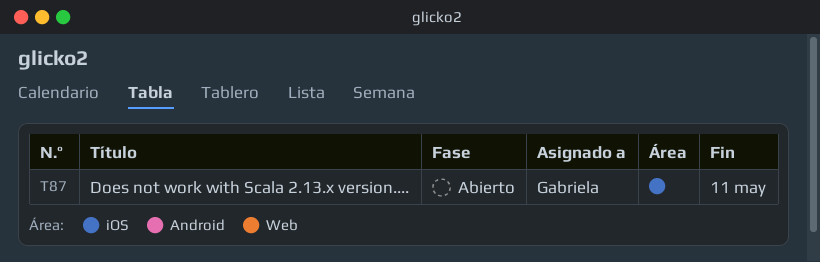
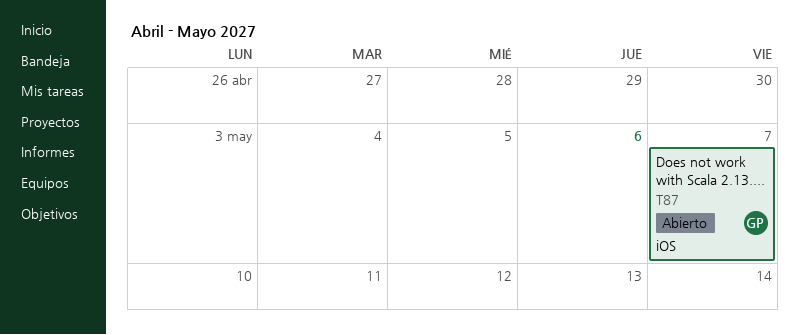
T87, due: May 11 -> May 7

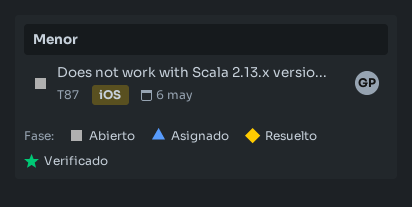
T87, due: May 7 -> May 6

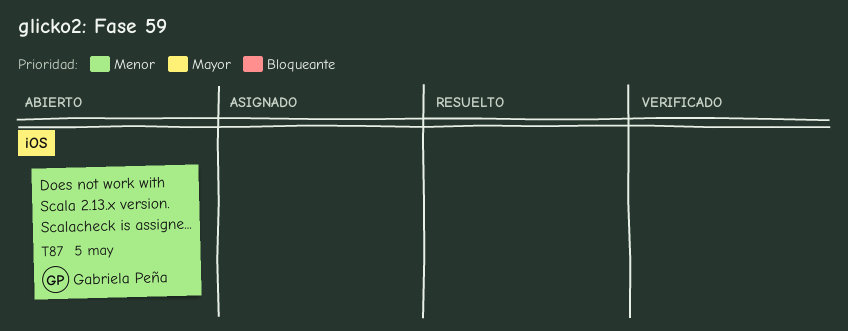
T87, due: May 6 -> May 5

